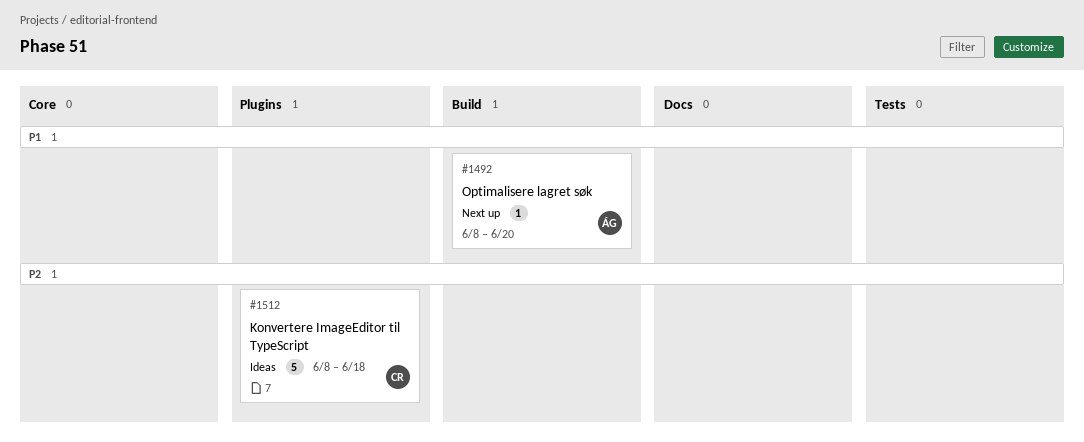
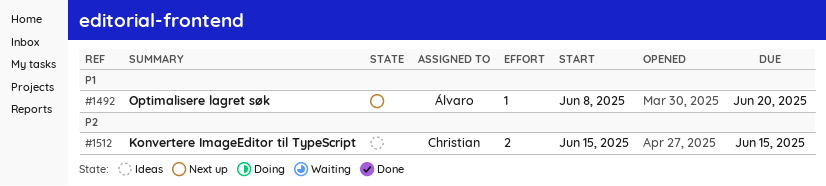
#1512, estimate: 5 -> 2
#1512, start: Jun 8 -> Jun 15
#1512, due: Jun 18 -> Jun 15

